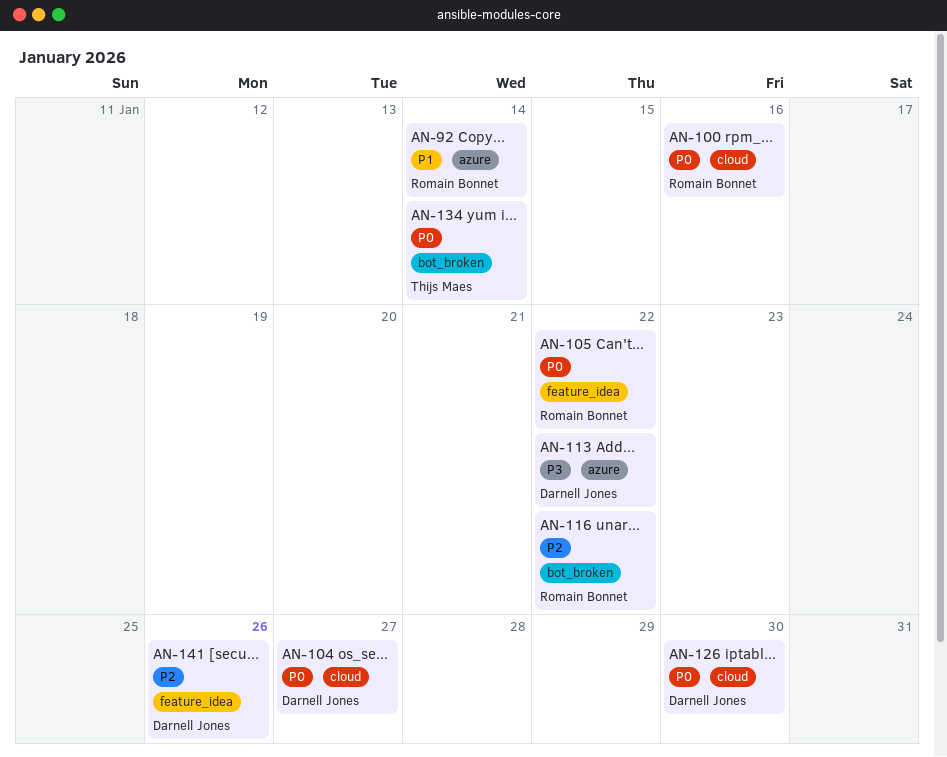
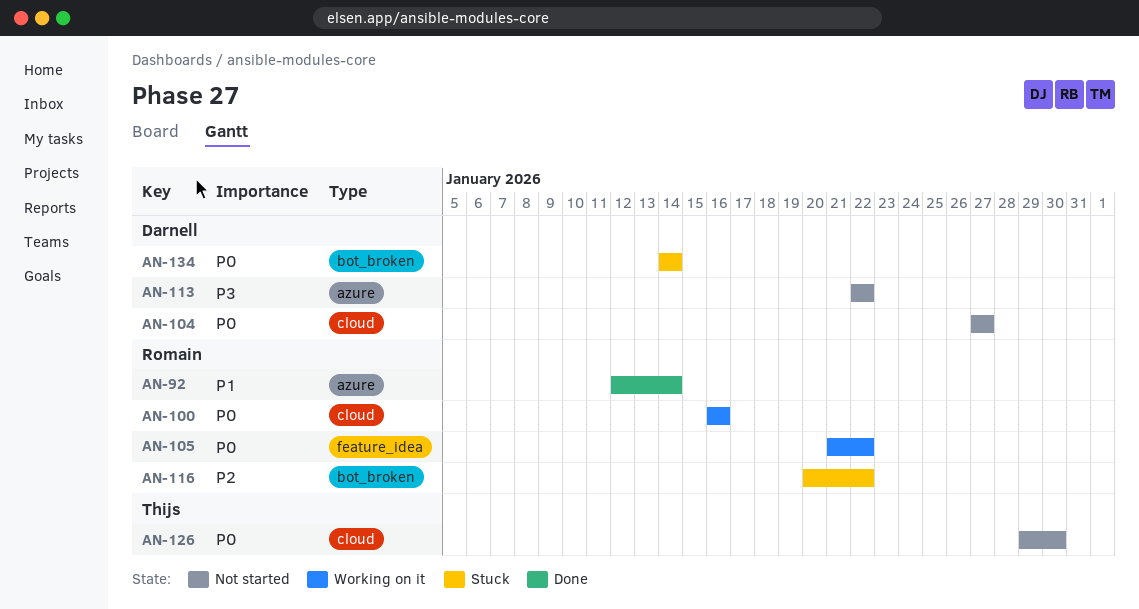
AN-126, owner: Darnell Jones -> Thijs Maes
AN-134, owner: Thijs Maes -> Darnell Jones
AN-141: present -> none

